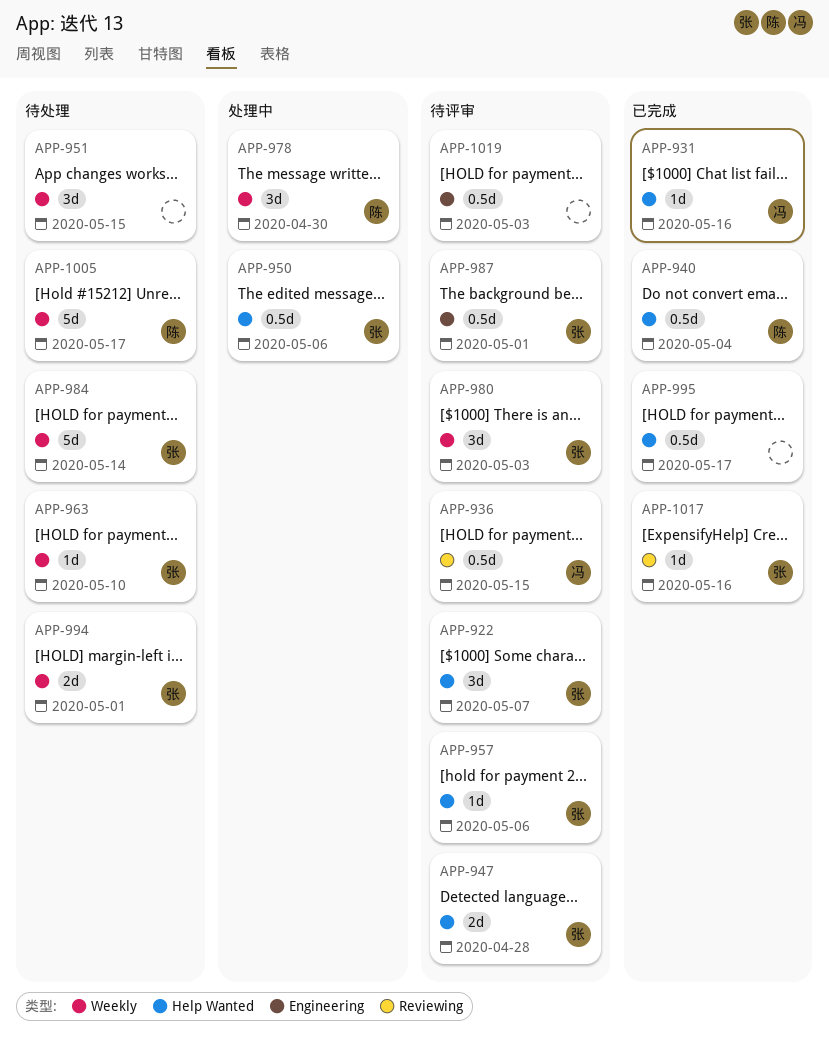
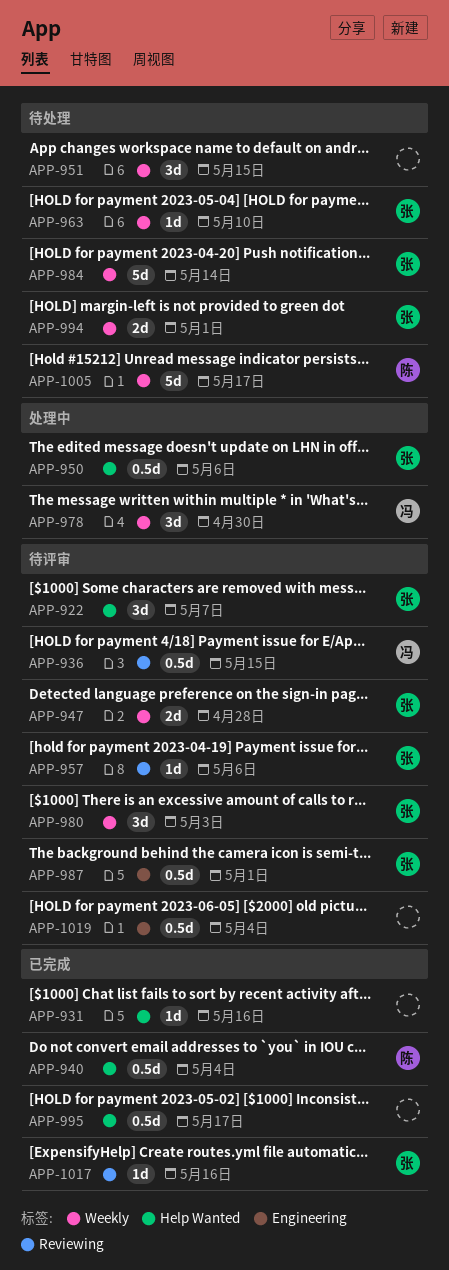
APP-931, owner: 冯 -> none
APP-947, label: Help Wanted -> Weekly
APP-957, label: Help Wanted -> Reviewing
APP-978, owner: 陈 -> 冯
APP-1019, due: May 3 -> May 4

